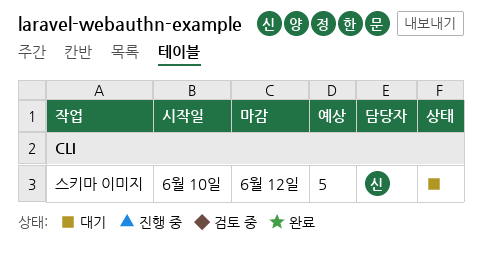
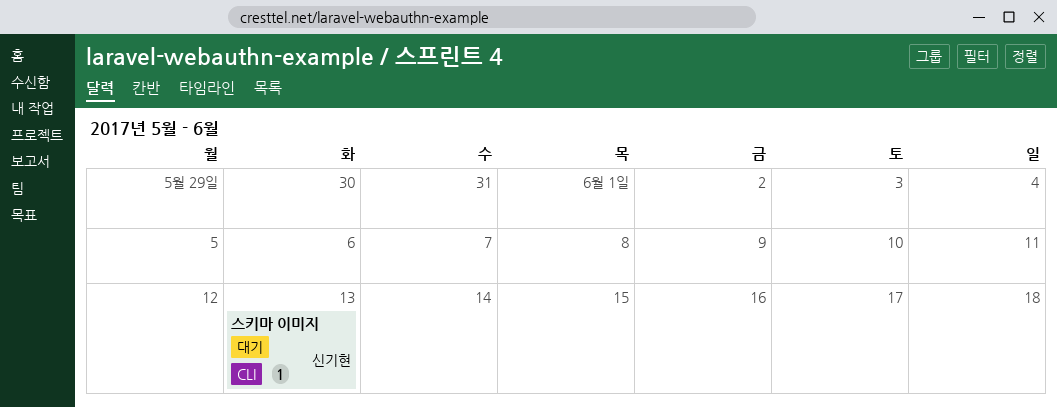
스키마 이미지, estimate: 5 -> 1
스키마 이미지, due: Jun 12 -> Jun 13

